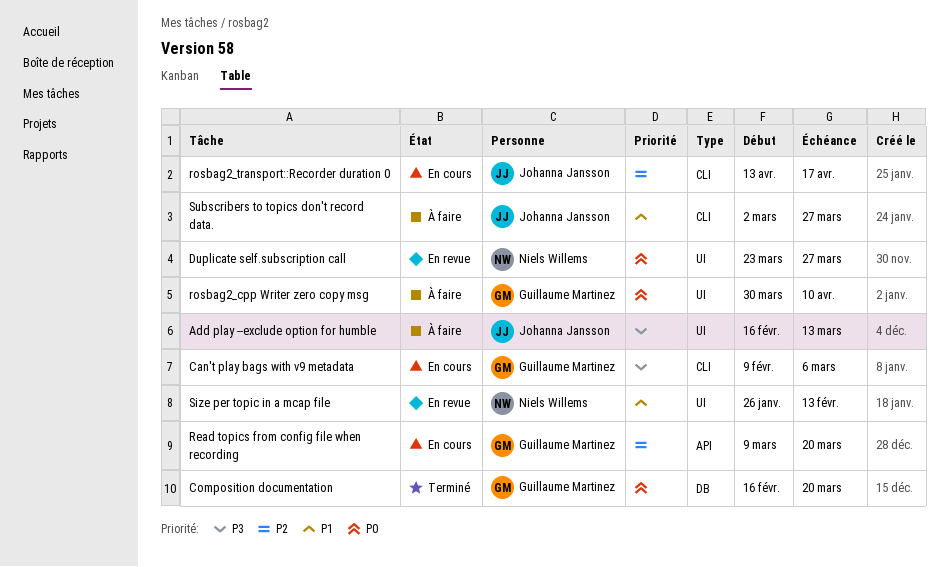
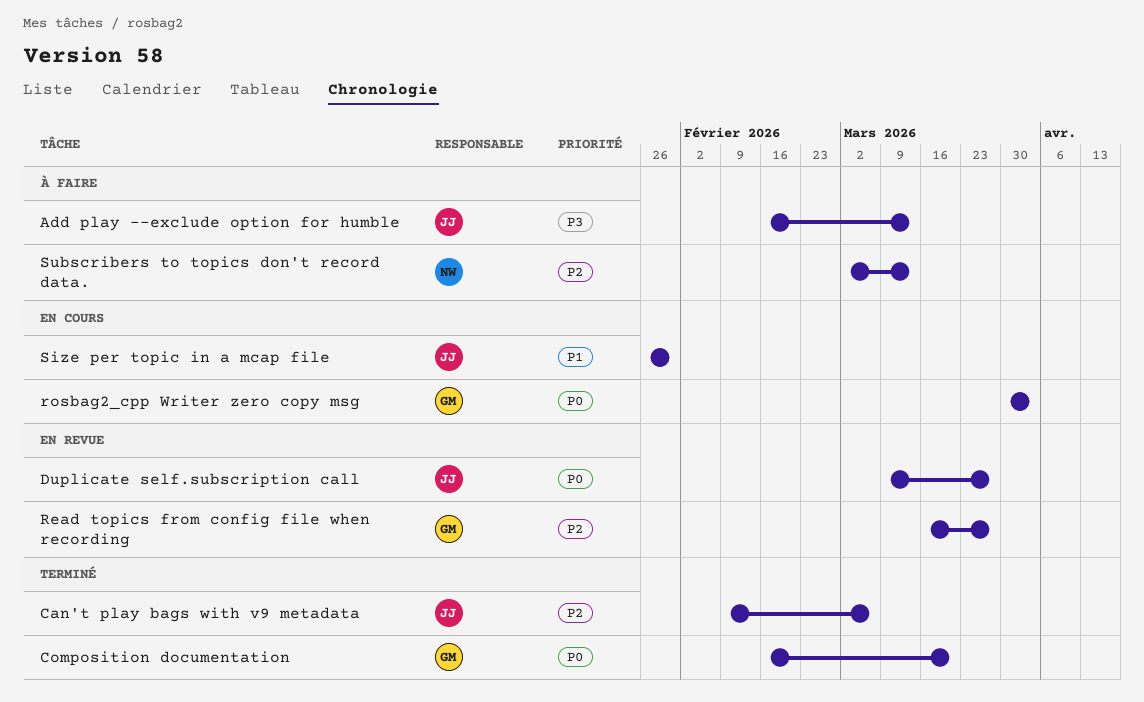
Can't play bags with v9 metadata, status: En cours -> Terminé
Can't play bags with v9 metadata, owner: Guillaume Martinez -> Johanna Jansson
Can't play bags with v9 metadata, priority: P3 -> P2
Duplicate self.subscription call, owner: Niels Willems -> Johanna Jansson
Duplicate self.subscription call, start: Mar 23 -> Mar 9
Read topics from config file when recording, status: En cours -> En revue
Read topics from config file when recording, start: Mar 9 -> Mar 16
Read topics from config file when recording, due: Mar 20 -> Mar 27
rosbag2_cpp Writer zero copy msg, status: À faire -> En cours
rosbag2_cpp Writer zero copy msg, due: Apr 10 -> Apr 3
rosbag2_transport::Recorder duration 0: present -> none
Size per topic in a mcap file, status: En revue -> En cours
Size per topic in a mcap file, owner: Niels Willems -> Johanna Jansson
Size per topic in a mcap file, due: Feb 13 -> Jan 30
Subscribers to topics don't record data., owner: Johanna Jansson -> Niels Willems
Subscribers to topics don't record data., priority: P1 -> P2
Subscribers to topics don't record data., due: Mar 27 -> Mar 13

